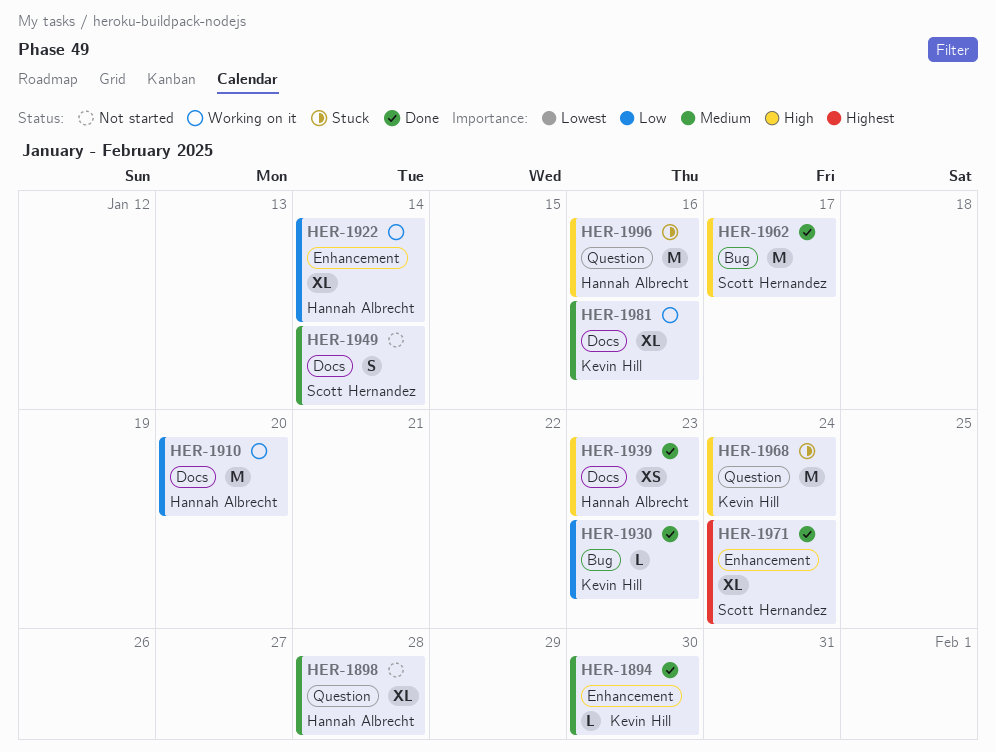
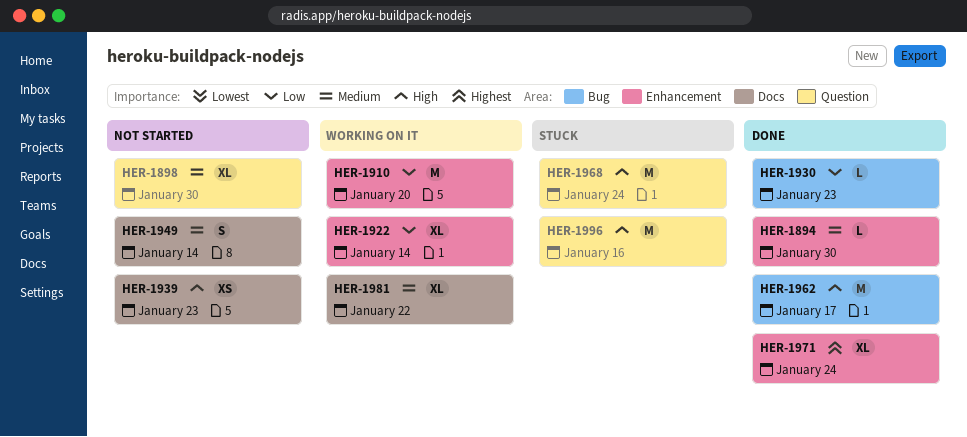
HER-1898, due: Jan 28 -> Jan 30
HER-1910, label: Docs -> Enhancement
HER-1939, status: Done -> Not started
HER-1981, due: Jan 16 -> Jan 22

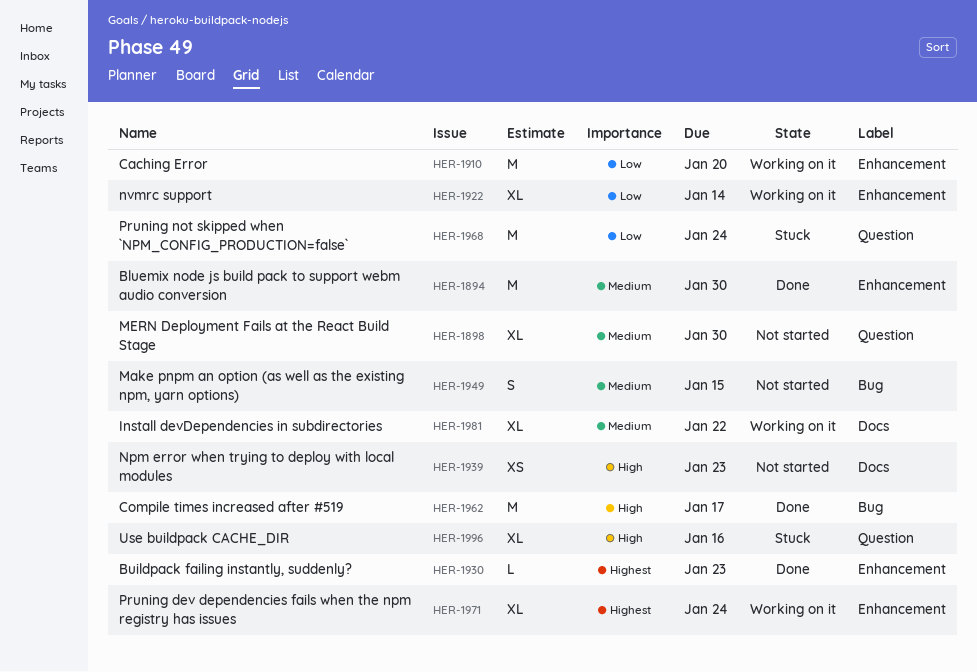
HER-1894, estimate: L -> M
HER-1930, priority: Low -> Highest
HER-1930, label: Bug -> Enhancement
HER-1949, label: Docs -> Bug
HER-1949, due: Jan 14 -> Jan 15
HER-1968, priority: High -> Low
HER-1971, status: Done -> Working on it
HER-1996, estimate: M -> XL

